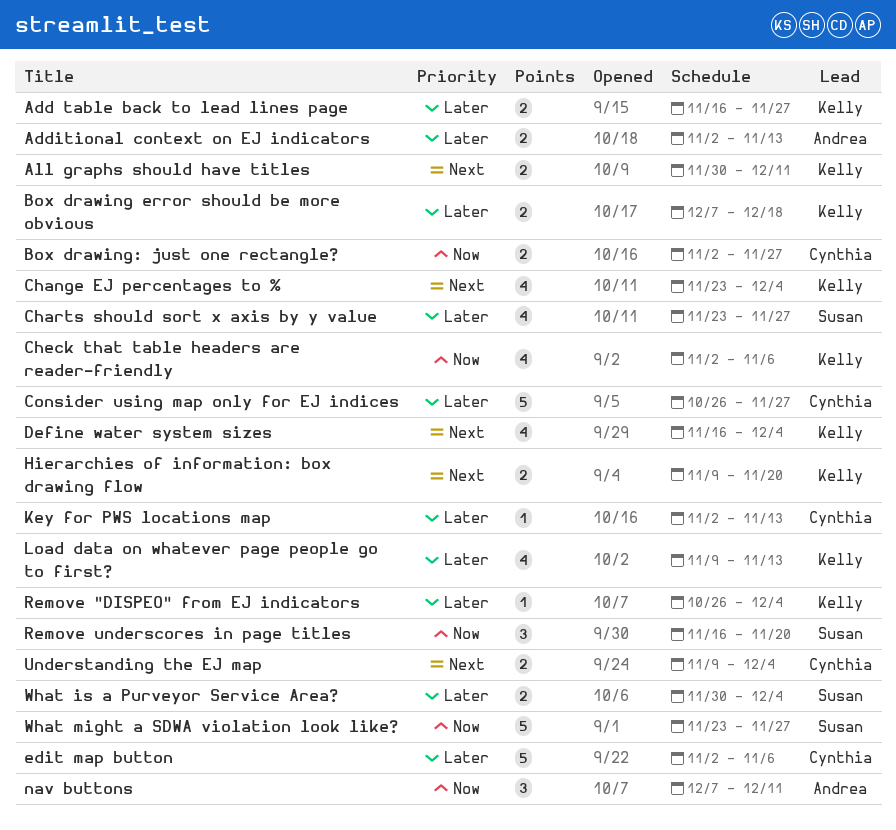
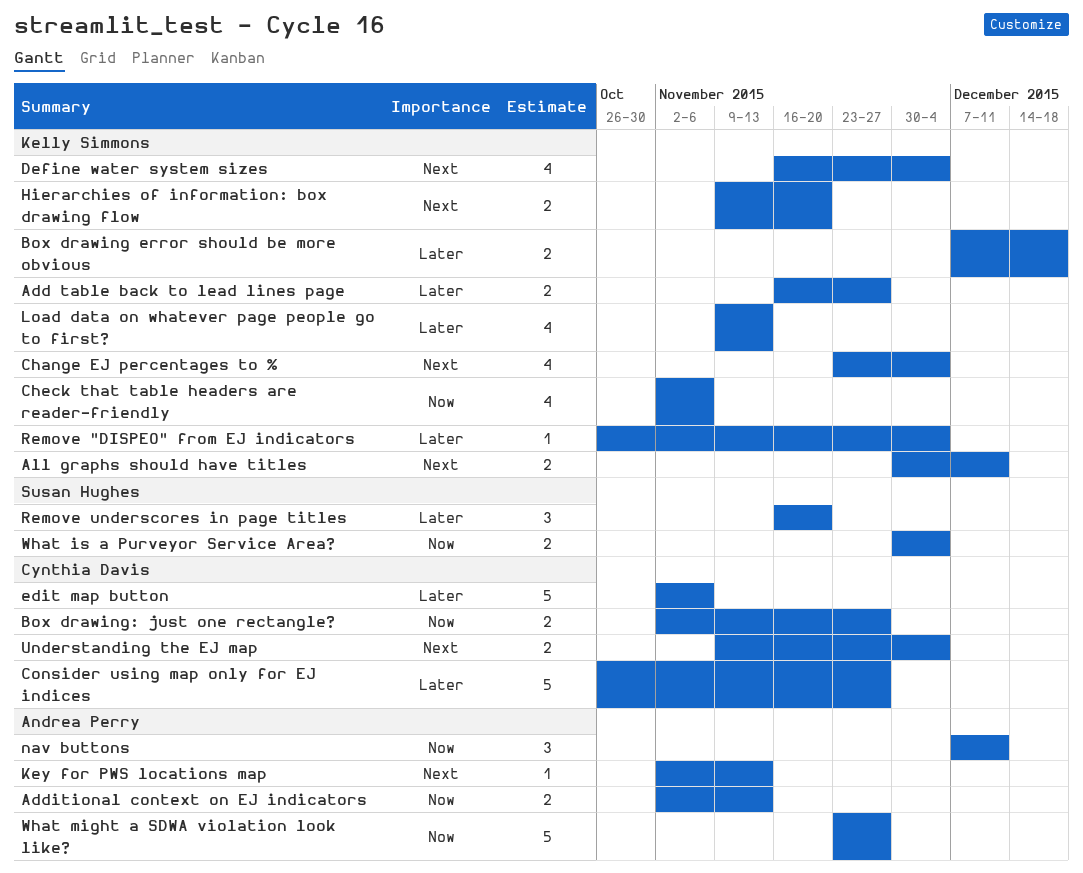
Additional context on EJ indicators, priority: Later -> Now
Charts should sort x axis by y value: present -> none
Key for PWS locations map, owner: Cynthia Davis -> Andrea Perry
Key for PWS locations map, priority: Later -> Next
Remove underscores in page titles, priority: Now -> Later
What is a Purveyor Service Area?, priority: Later -> Now
What might a SDWA violation look like?, owner: Susan Hughes -> Andrea Perry

